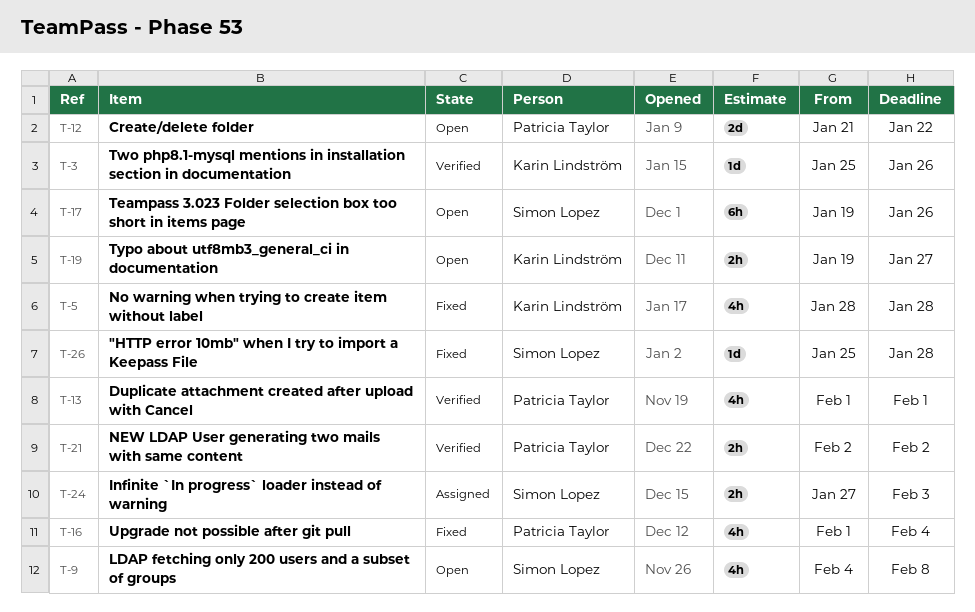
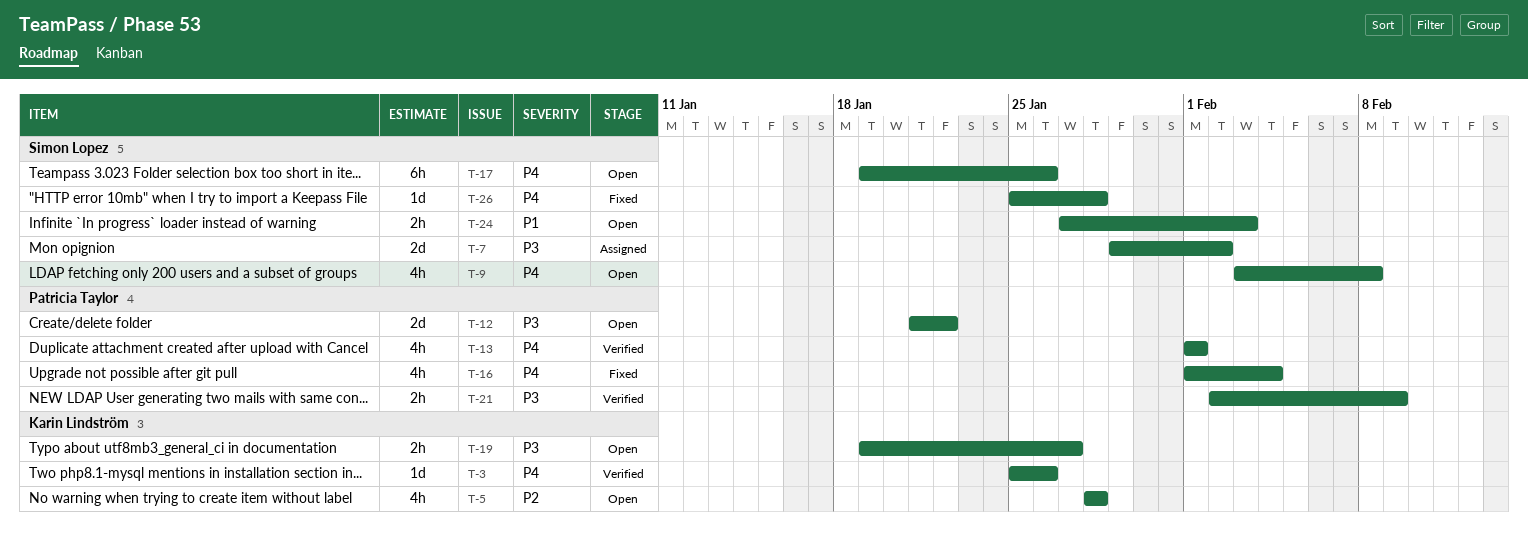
T-5, status: Fixed -> Open
T-7: none -> present
T-9, start: Feb 4 -> Feb 3
T-21, due: Feb 2 -> Feb 9
T-24, status: Assigned -> Open

